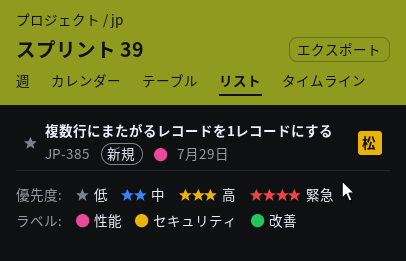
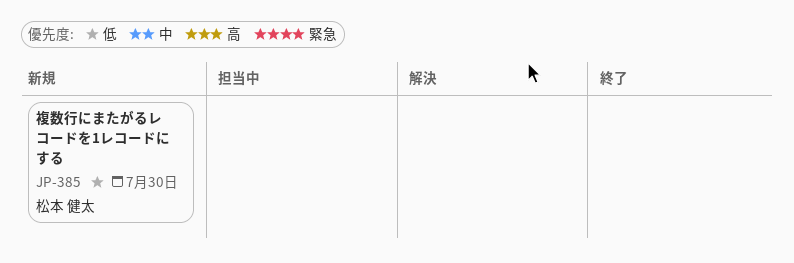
JP-385, due: Jul 29 -> Jul 30

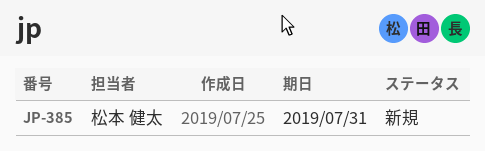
JP-385, due: Jul 30 -> Jul 31

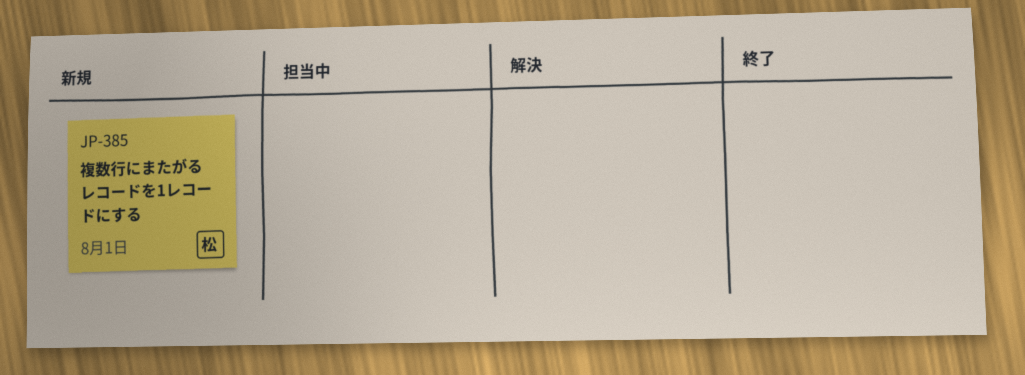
JP-385, due: Jul 31 -> Aug 1

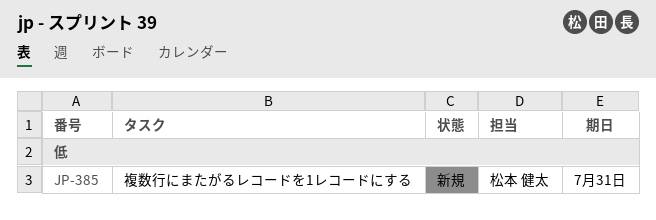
JP-385, due: Aug 1 -> Jul 31

